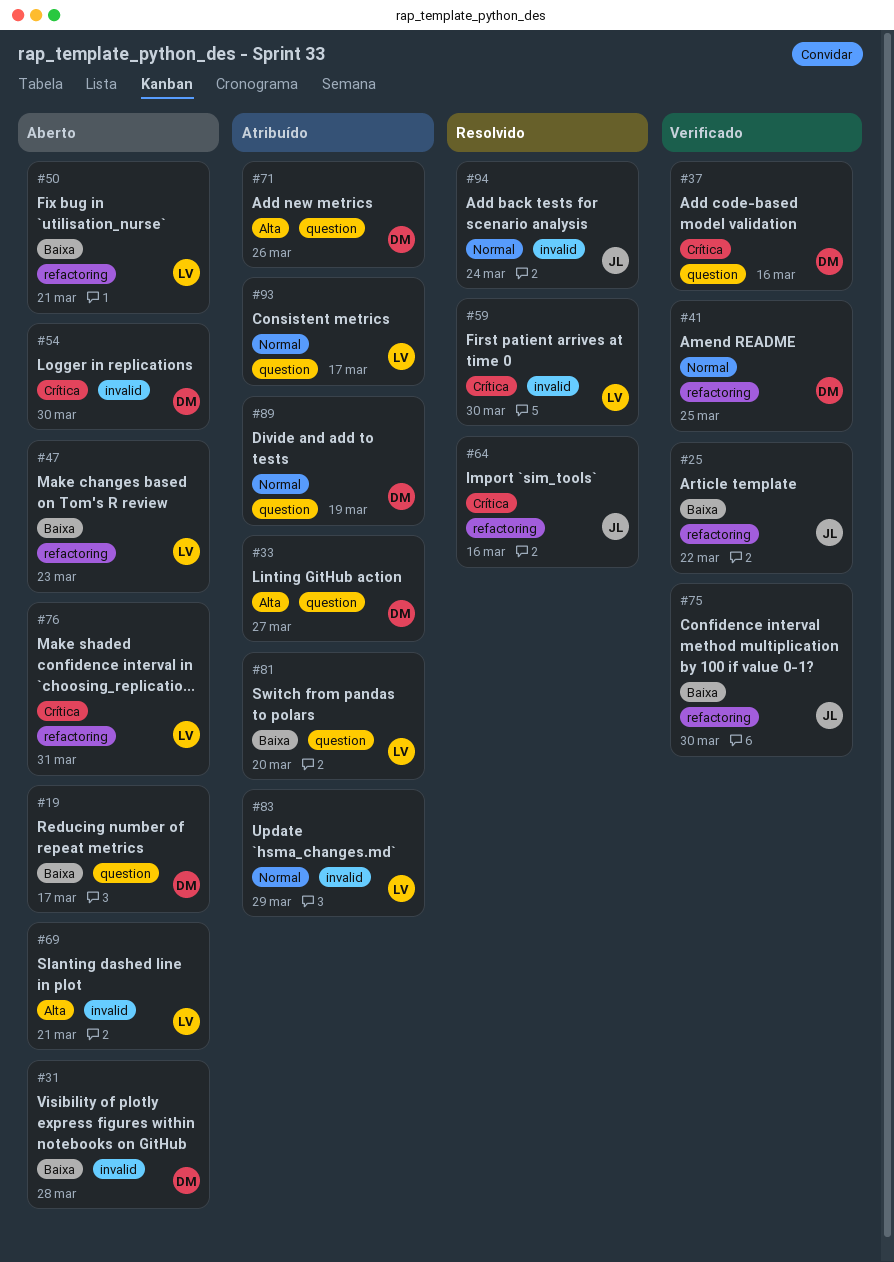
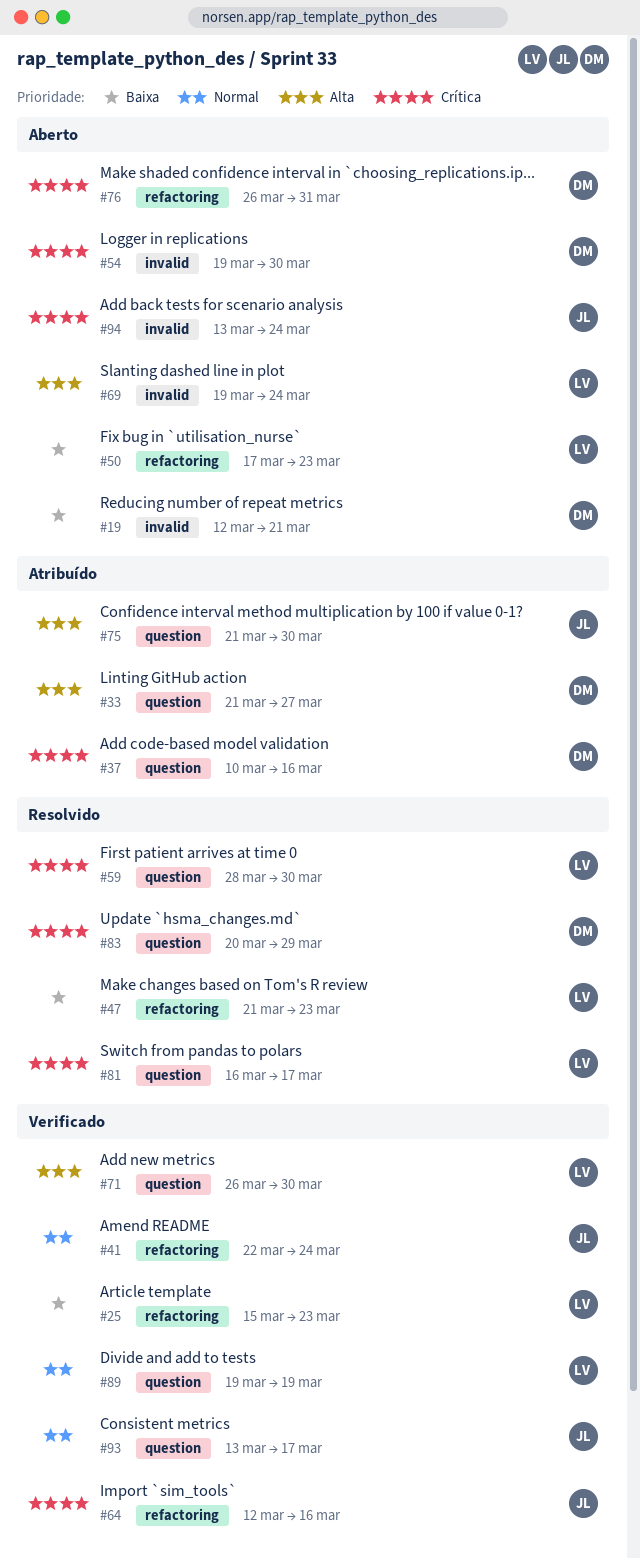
#19, label: question -> invalid
#19, due: Mar 17 -> Mar 21
#25, owner: JL -> LV
#25, due: Mar 22 -> Mar 23
#31: present -> none
#37, status: Verificado -> Atribuído
#41, owner: DM -> JL
#41, due: Mar 25 -> Mar 24
#47, status: Aberto -> Resolvido
#50, due: Mar 21 -> Mar 23
#59, label: invalid -> question
#64, status: Resolvido -> Verificado
#69, due: Mar 21 -> Mar 24
#71, status: Atribuído -> Verificado
#71, owner: DM -> LV
#71, due: Mar 26 -> Mar 30
#75, status: Verificado -> Atribuído
#75, priority: Baixa -> Alta
#75, label: refactoring -> question
#76, owner: LV -> DM
#81, status: Atribuído -> Resolvido
#81, priority: Baixa -> Crítica
#81, due: Mar 20 -> Mar 17
#83, status: Atribuído -> Resolvido
#83, owner: LV -> DM
#83, priority: Normal -> Crítica
#83, label: invalid -> question
#89, status: Atribuído -> Verificado
#89, owner: DM -> LV
#93, status: Atribuído -> Verificado
#93, owner: LV -> JL
#94, status: Resolvido -> Aberto
#94, priority: Normal -> Crítica

